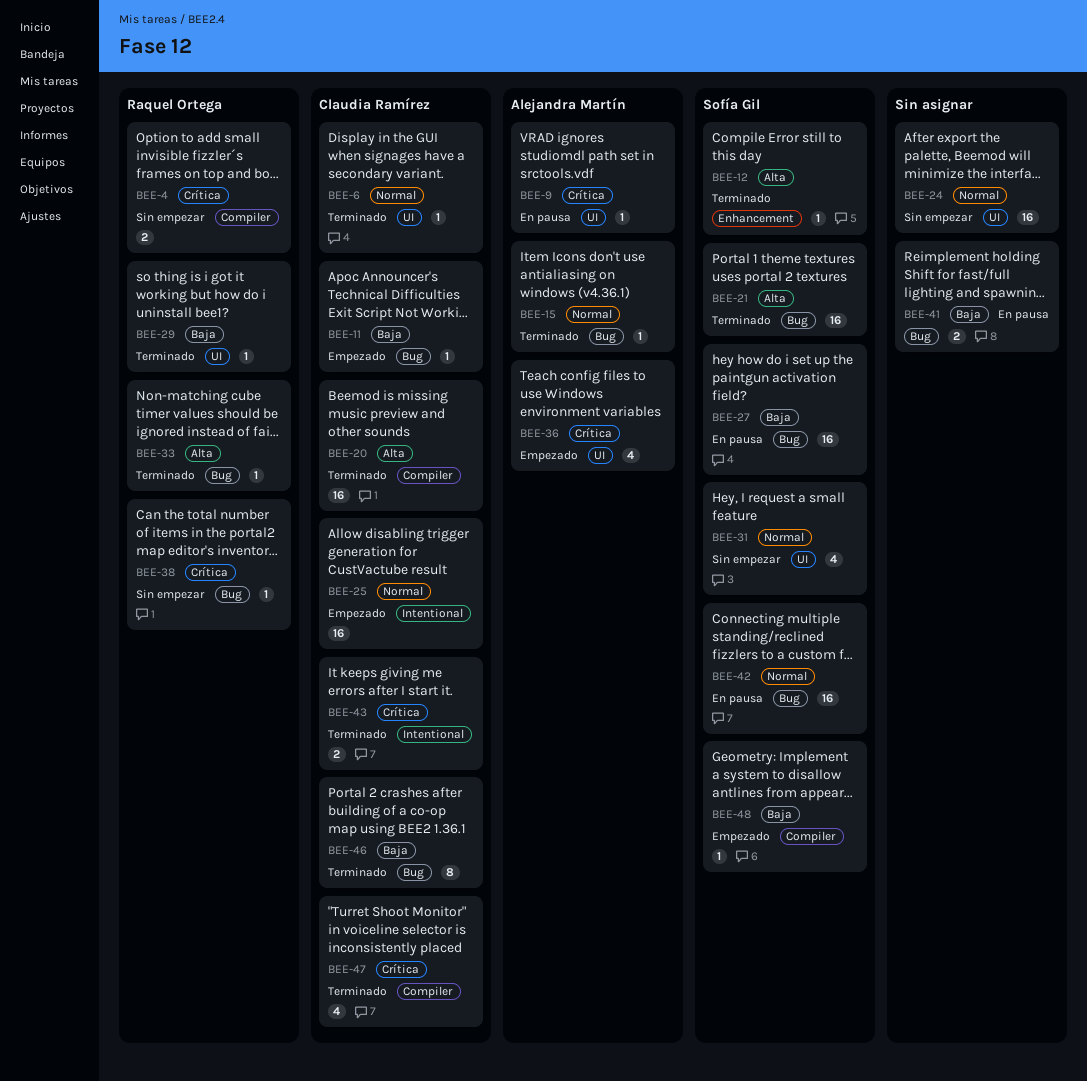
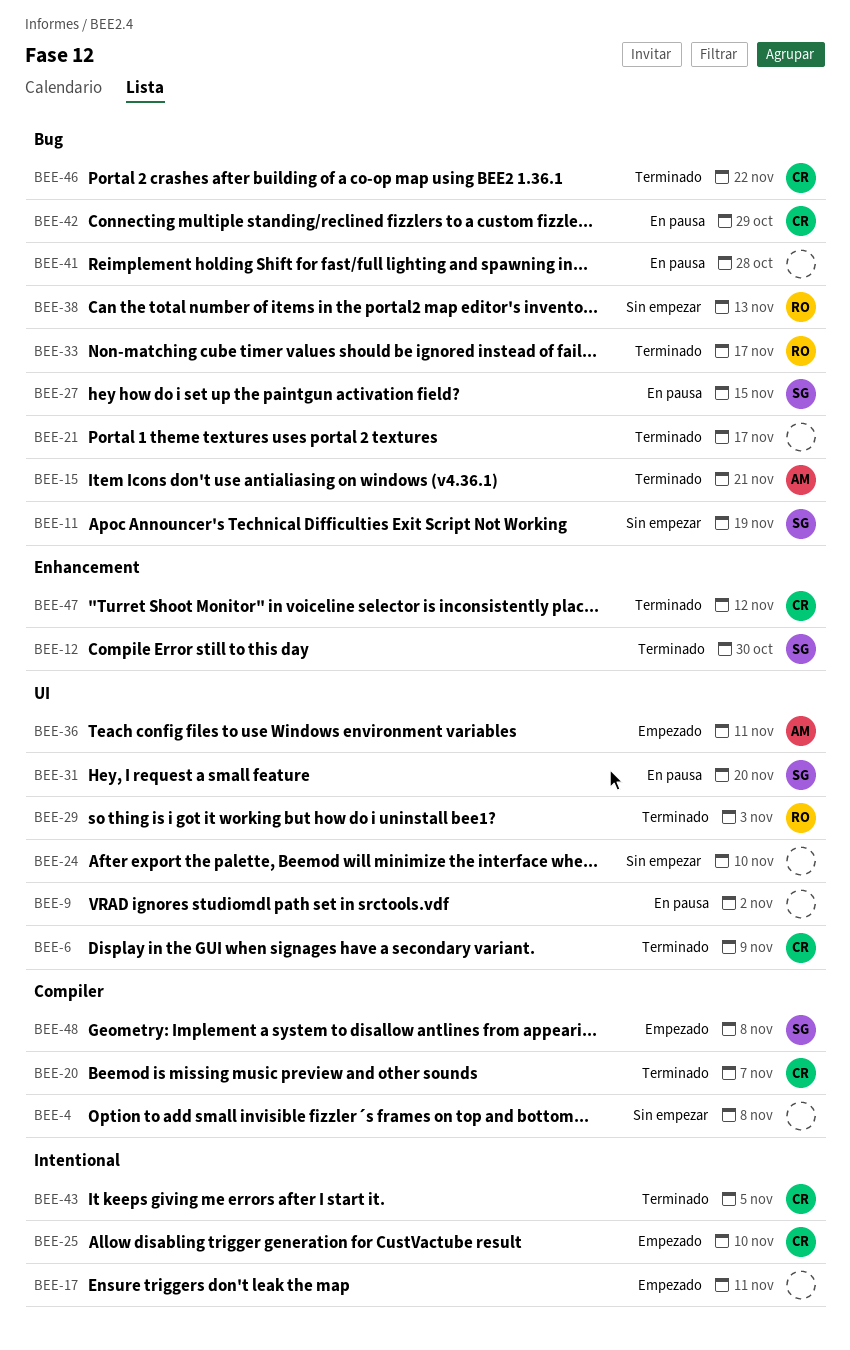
BEE-4, owner: Raquel Ortega -> none
BEE-9, owner: Alejandra Martín -> none
BEE-11, status: Empezado -> Sin empezar
BEE-11, owner: Claudia Ramírez -> Sofía Gil
BEE-17: none -> present
BEE-21, owner: Sofía Gil -> none
BEE-31, status: Sin empezar -> En pausa
BEE-42, owner: Sofía Gil -> Claudia Ramírez
BEE-47, label: Compiler -> Enhancement

